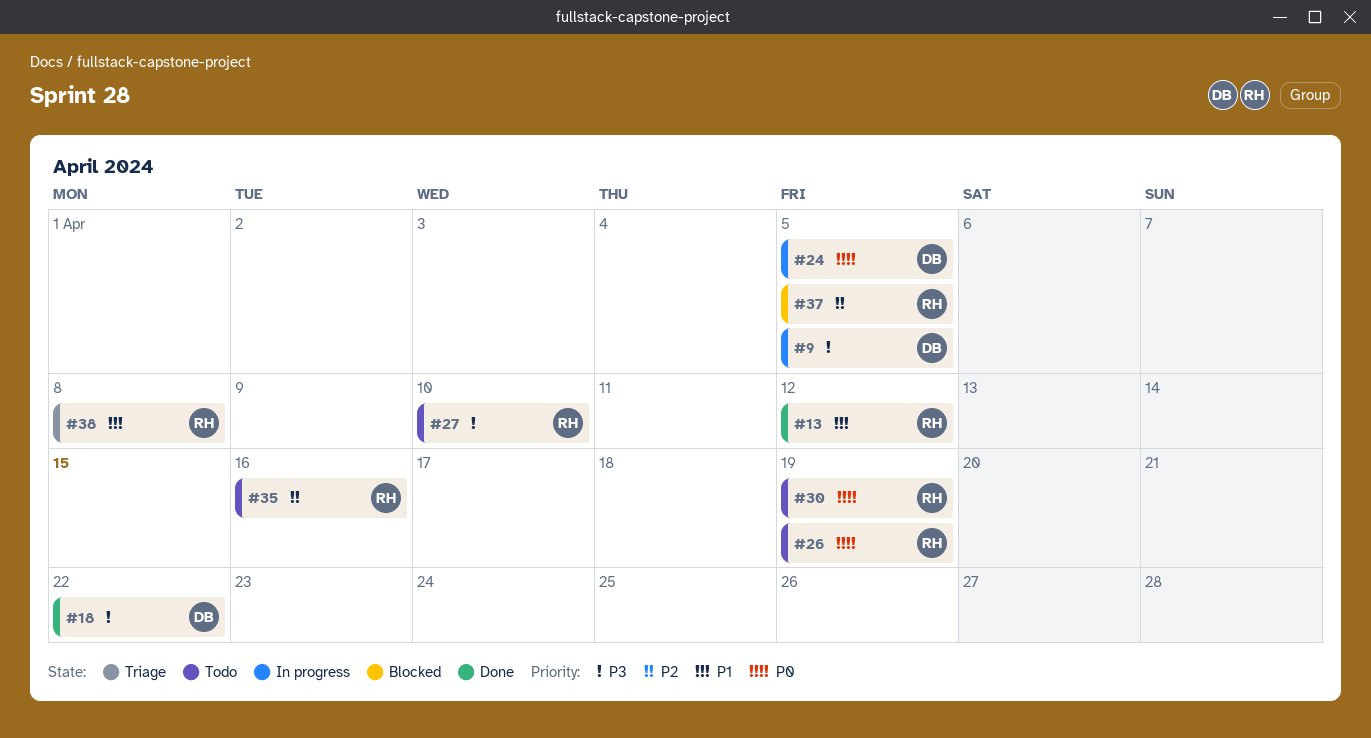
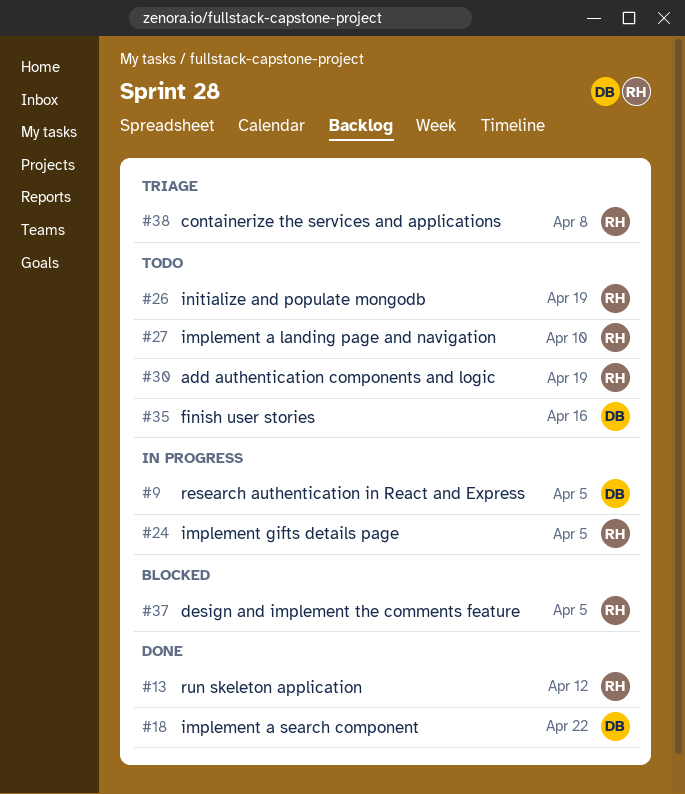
#24, owner: DB -> RH
#35, owner: RH -> DB

